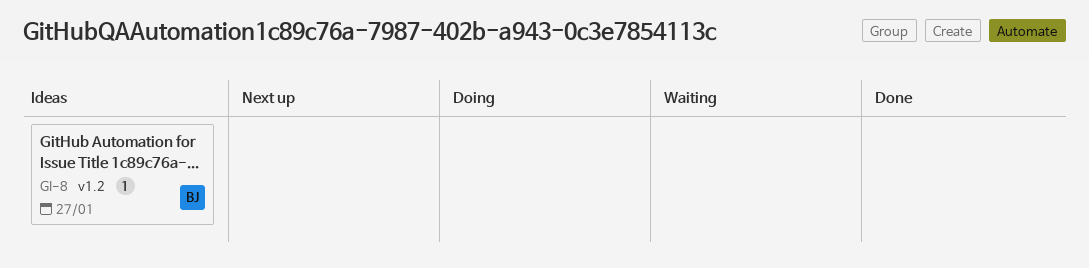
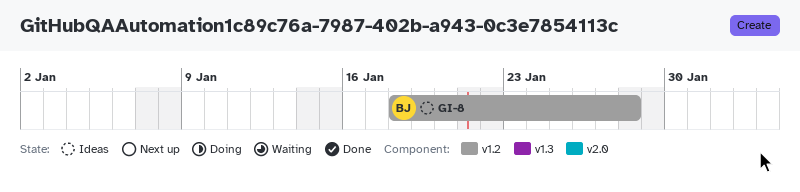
GI-8, due: Jan 27 -> Jan 28

